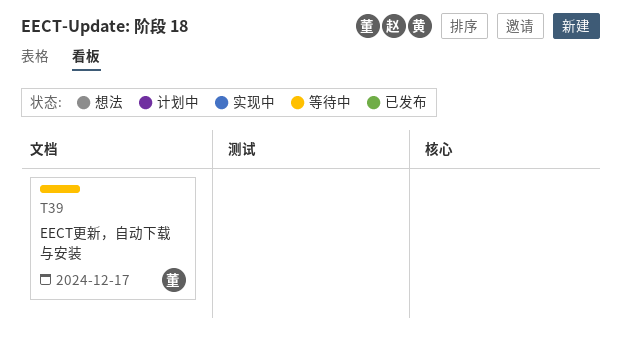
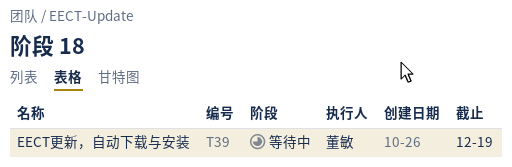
T39, due: Dec 17 -> Dec 19

